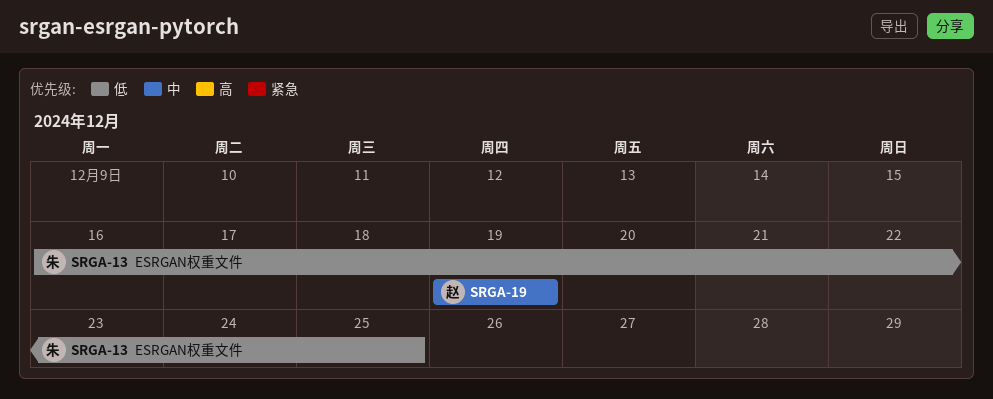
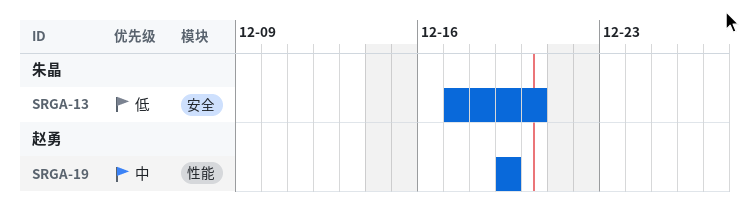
SRGA-13, start: Dec 16 -> Dec 17
SRGA-13, due: Dec 25 -> Dec 20

